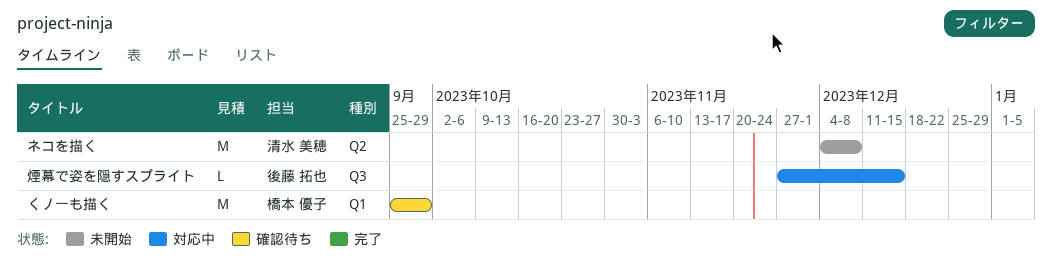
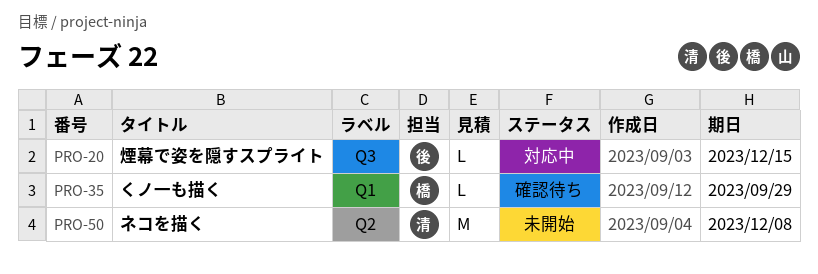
くノ一も描く, estimate: M -> L

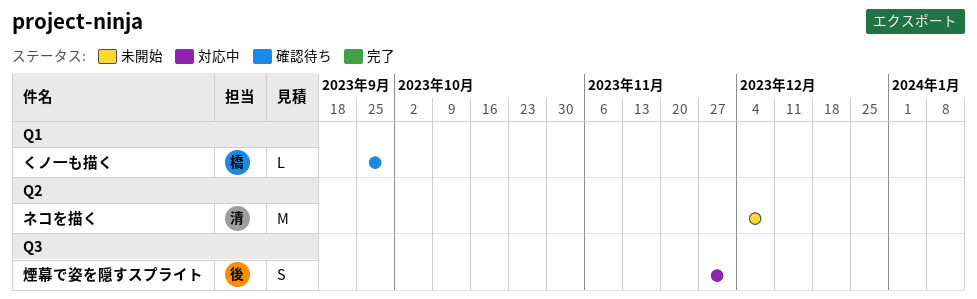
煙幕で姿を隠すスプライト, estimate: L -> S
煙幕で姿を隠すスプライト, due: Dec 15 -> Dec 1

